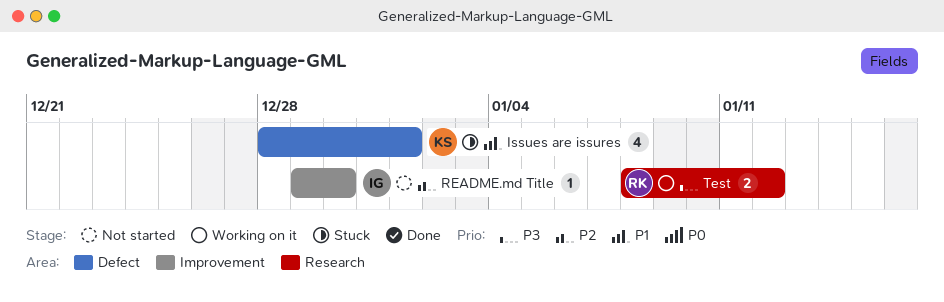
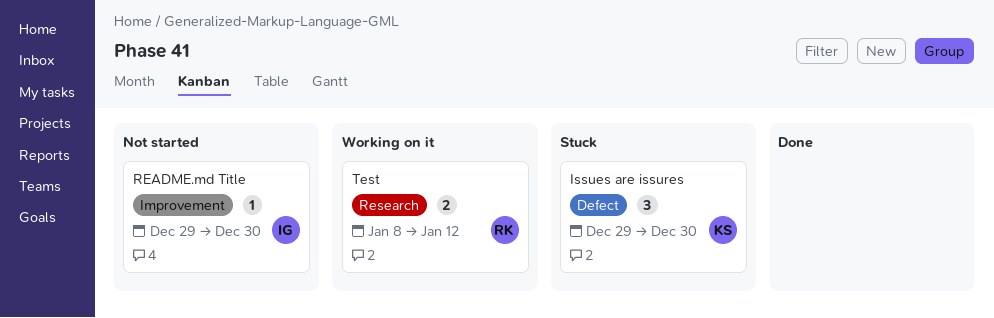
Issues are issures, estimate: 4 -> 3
Issues are issures, start: Dec 28 -> Dec 29
Issues are issures, due: Jan 1 -> Dec 30

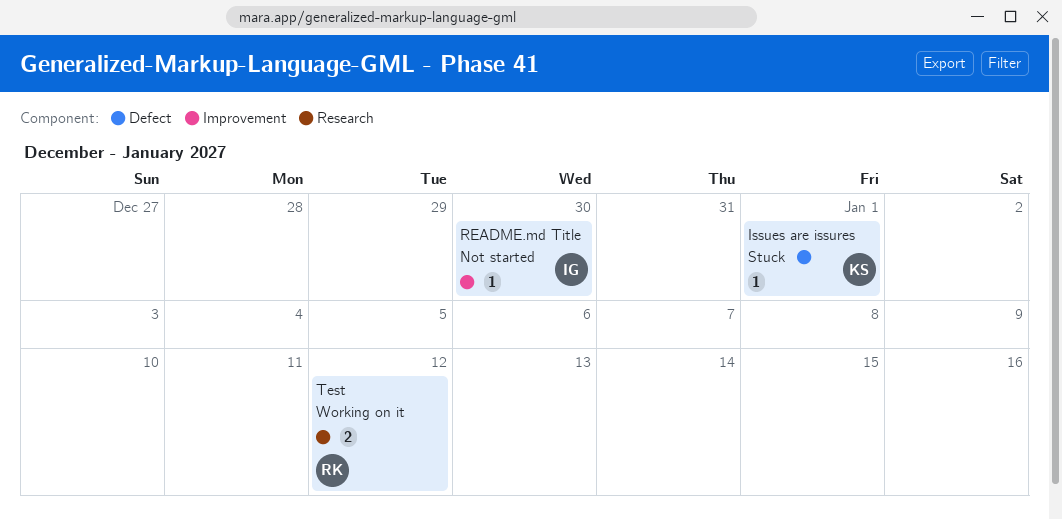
Issues are issures, estimate: 3 -> 1
Issues are issures, due: Dec 30 -> Jan 1

